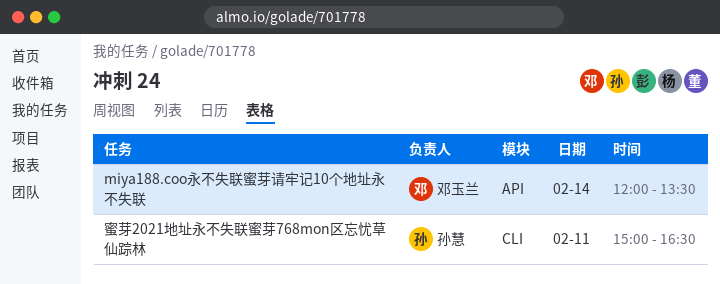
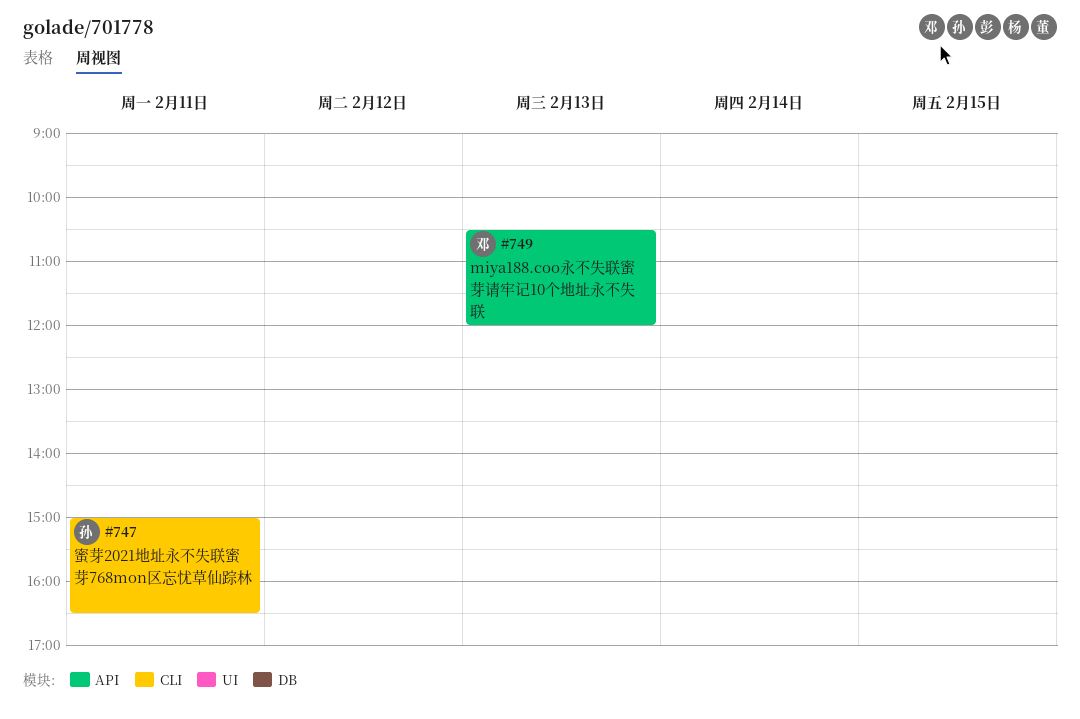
miya188.coo永不失联蜜芽请牢记10个地址永不失联, day: Feb 14 -> Feb 13
miya188.coo永不失联蜜芽请牢记10个地址永不失联, begins: 12:00 -> 10:30
miya188.coo永不失联蜜芽请牢记10个地址永不失联, ends: 13:30 -> 12:00

